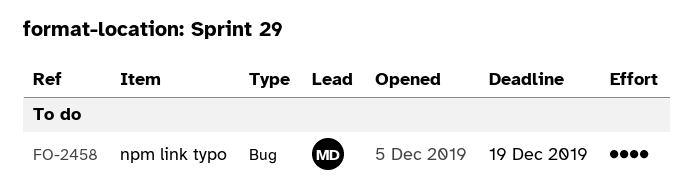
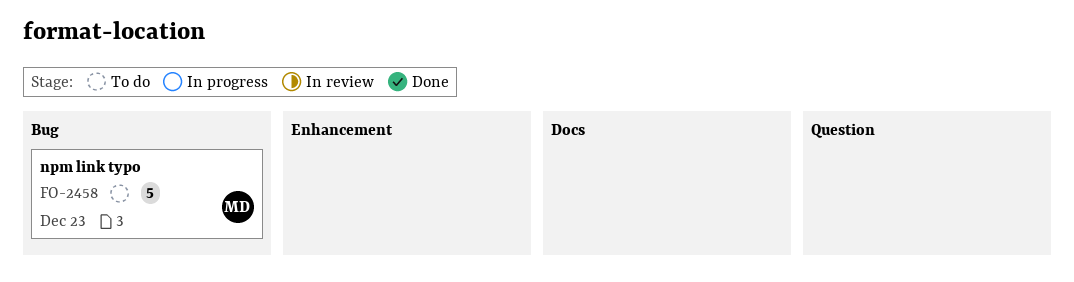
FO-2458, estimate: 4 -> 5
FO-2458, due: Dec 19 -> Dec 23

